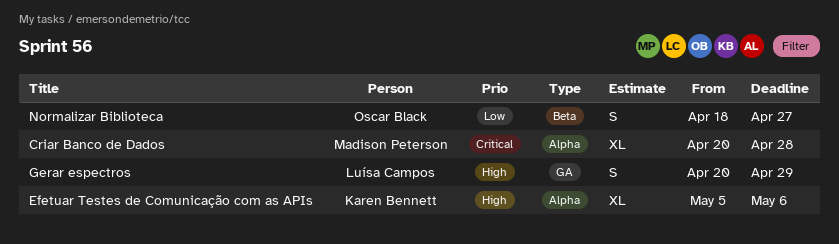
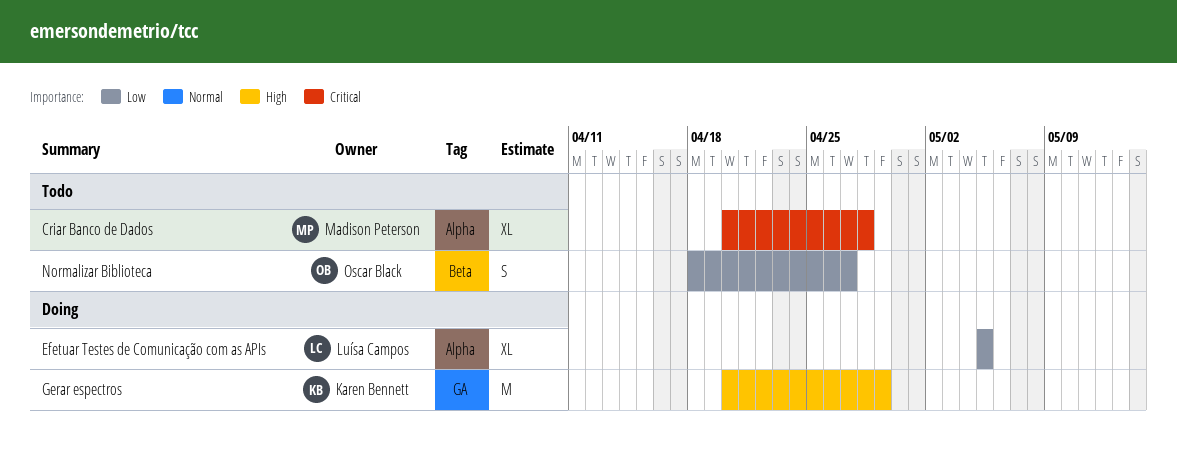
Efetuar Testes de Comunicação com as APIs, owner: Karen Bennett -> Luísa Campos
Efetuar Testes de Comunicação com as APIs, priority: High -> Low
Efetuar Testes de Comunicação com as APIs, due: May 6 -> May 5
Gerar espectros, owner: Luísa Campos -> Karen Bennett
Gerar espectros, estimate: S -> M

